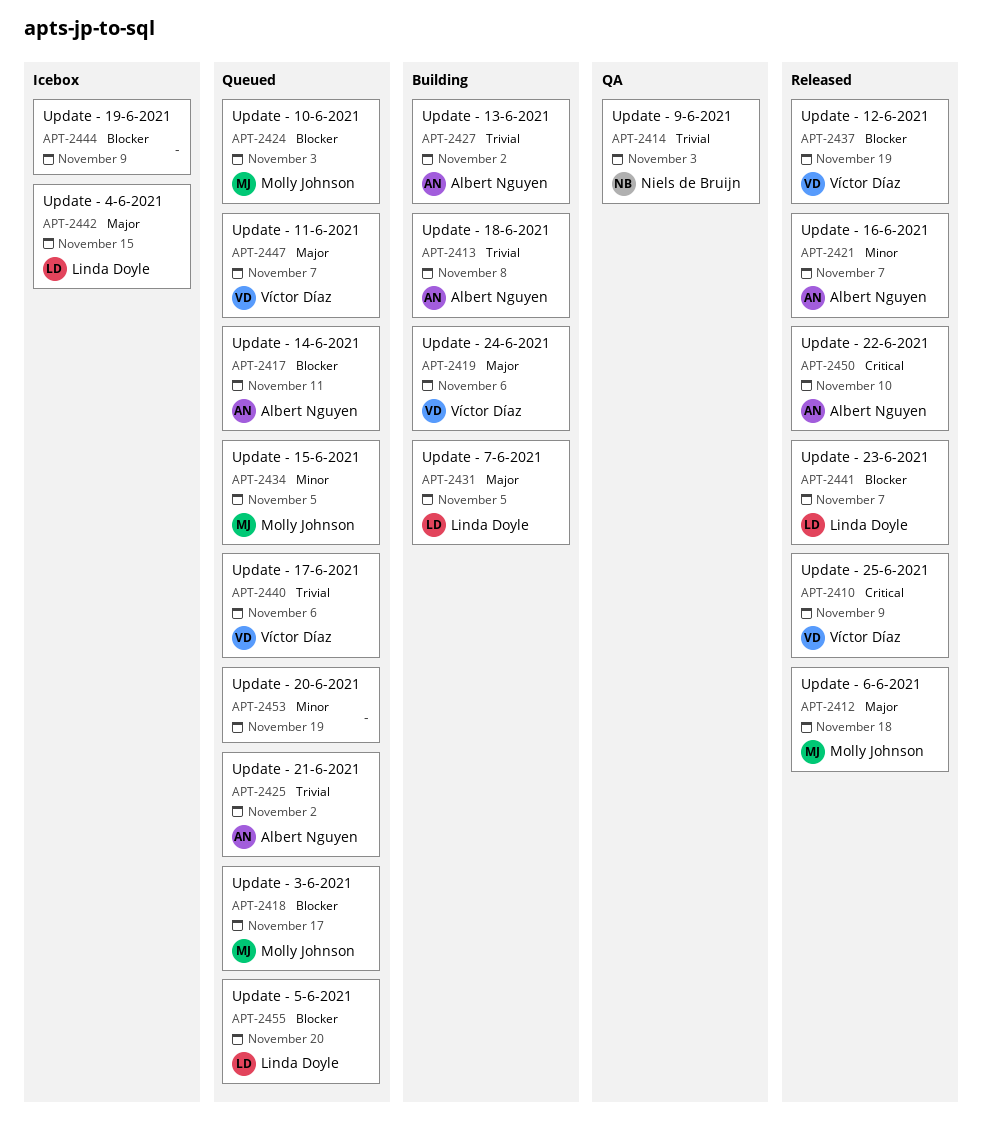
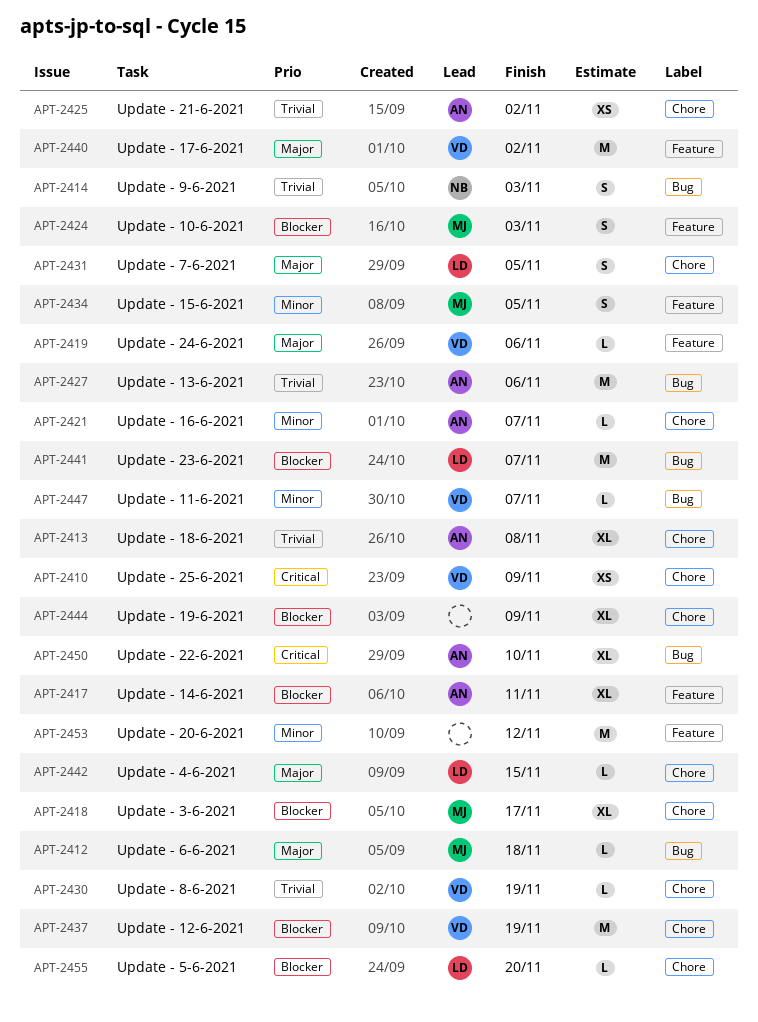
APT-2427, due: Nov 2 -> Nov 6
APT-2430: none -> present
APT-2440, priority: Trivial -> Major
APT-2440, due: Nov 6 -> Nov 2
APT-2447, priority: Major -> Minor
APT-2453, due: Nov 19 -> Nov 12

